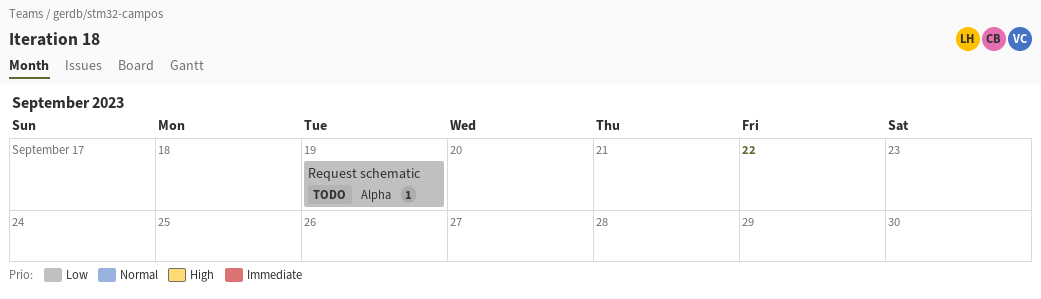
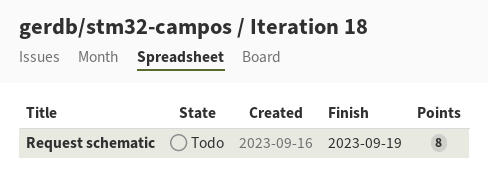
Request schematic, estimate: 1 -> 8

